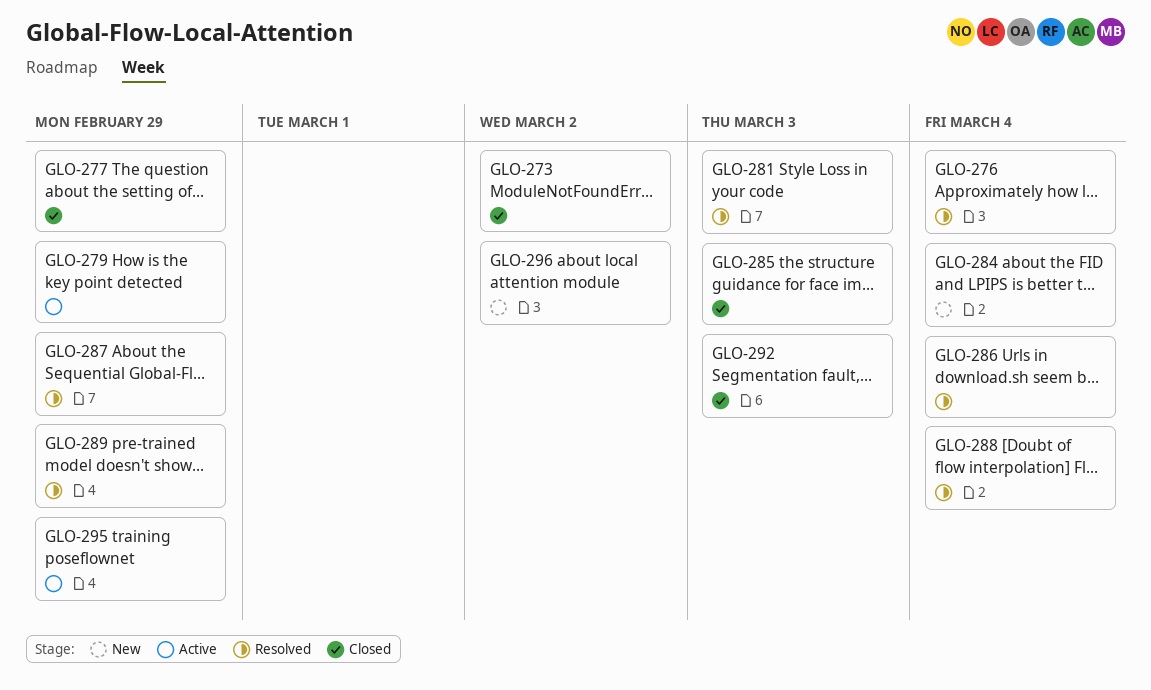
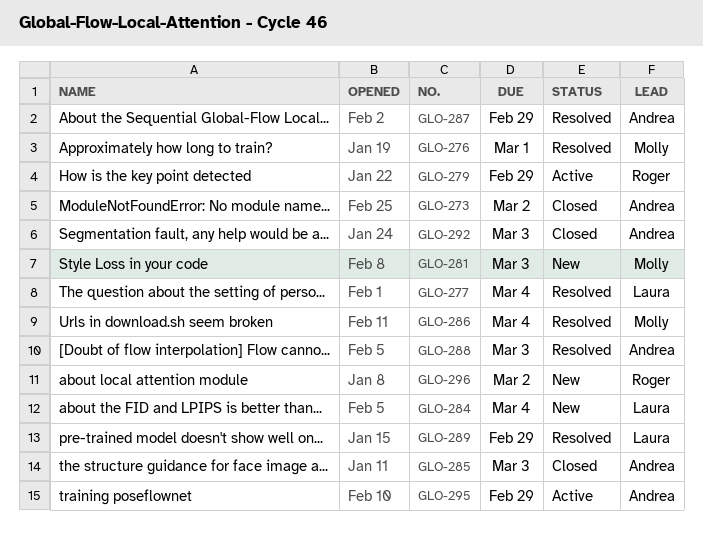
GLO-276, due: Mar 4 -> Mar 1
GLO-277, status: Closed -> Resolved
GLO-277, due: Feb 29 -> Mar 4
GLO-281, status: Resolved -> New
GLO-288, due: Mar 4 -> Mar 3

